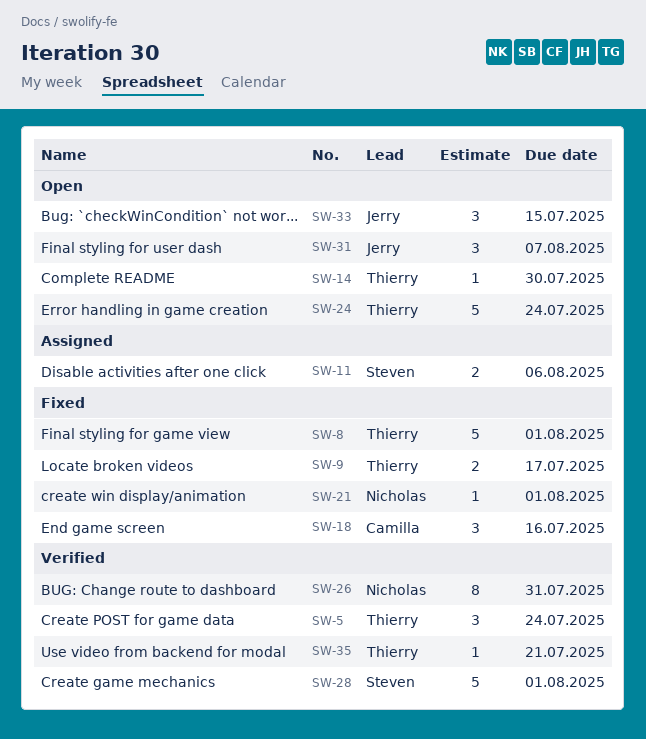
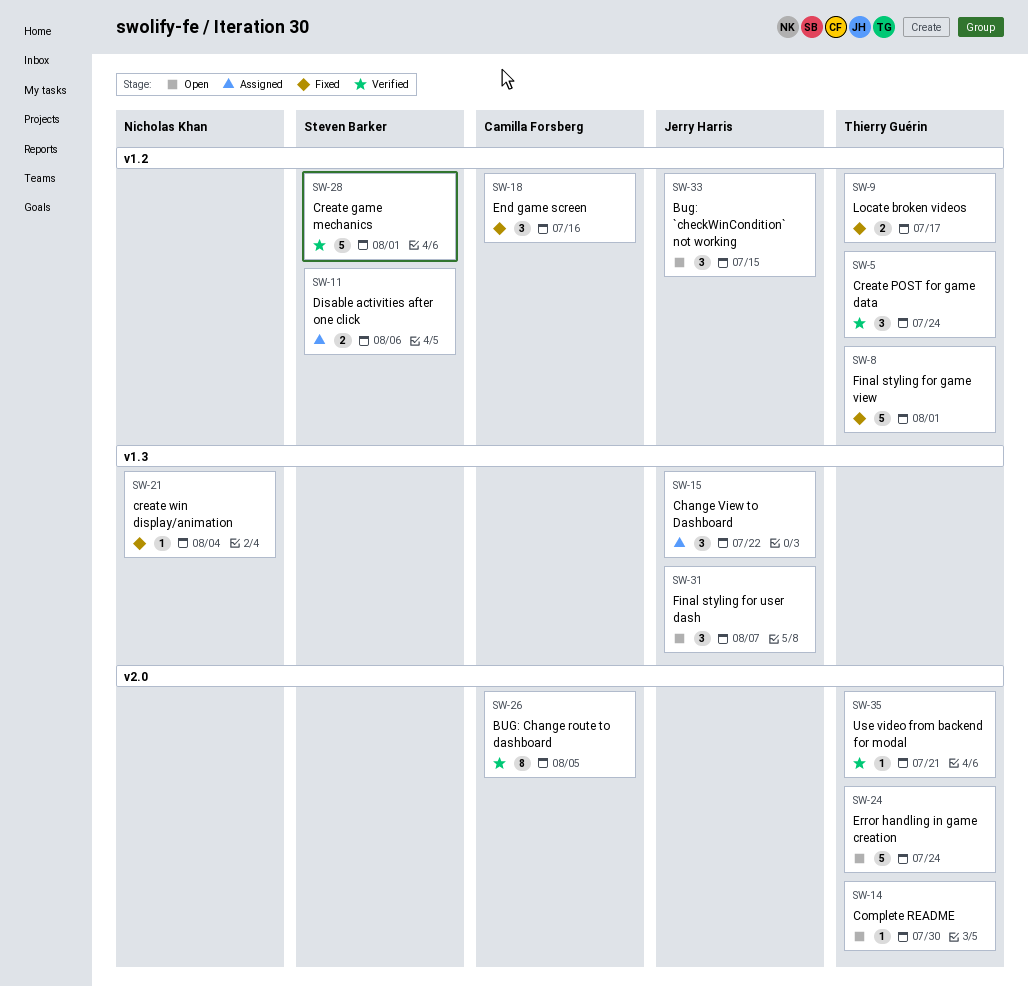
SW-15: none -> present
SW-21, due: Aug 1 -> Aug 4
SW-26, owner: Nicholas Khan -> Camilla Forsberg
SW-26, due: Jul 31 -> Aug 5

